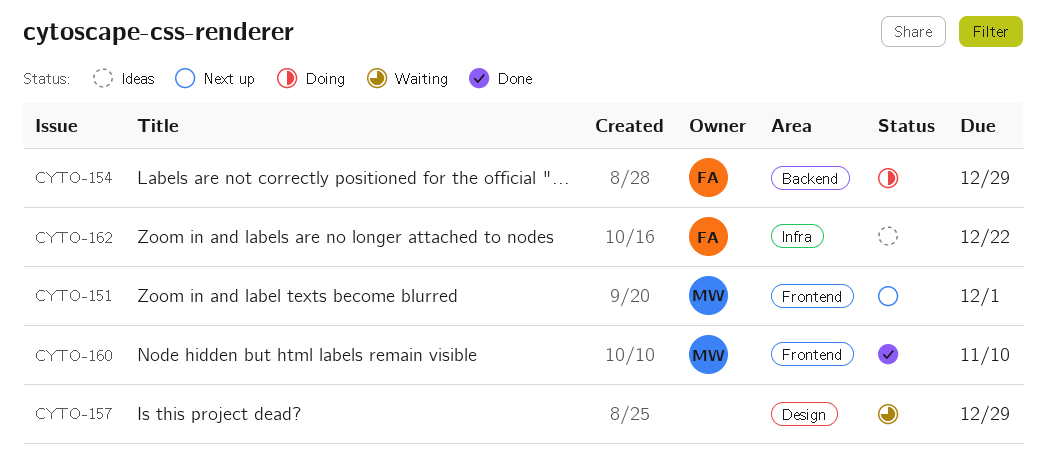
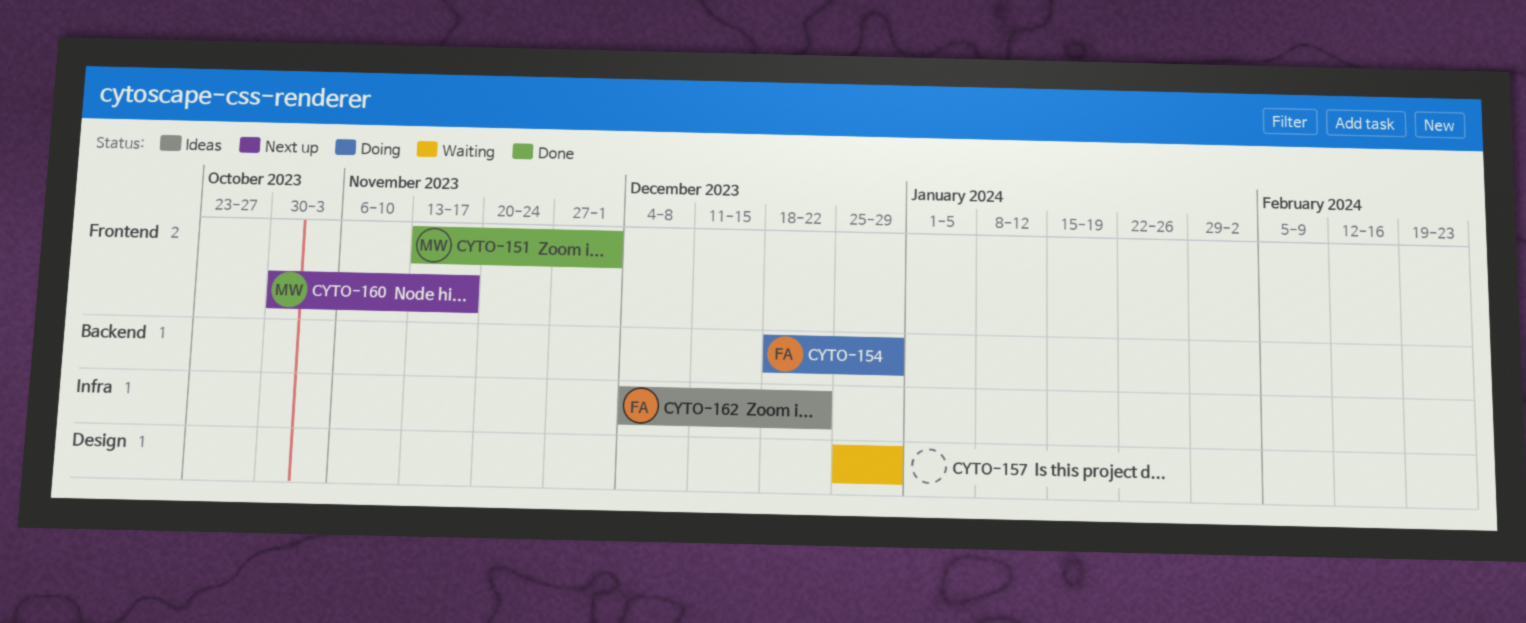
CYTO-151, status: Next up -> Done
CYTO-160, status: Done -> Next up
CYTO-160, due: Nov 10 -> Nov 17

